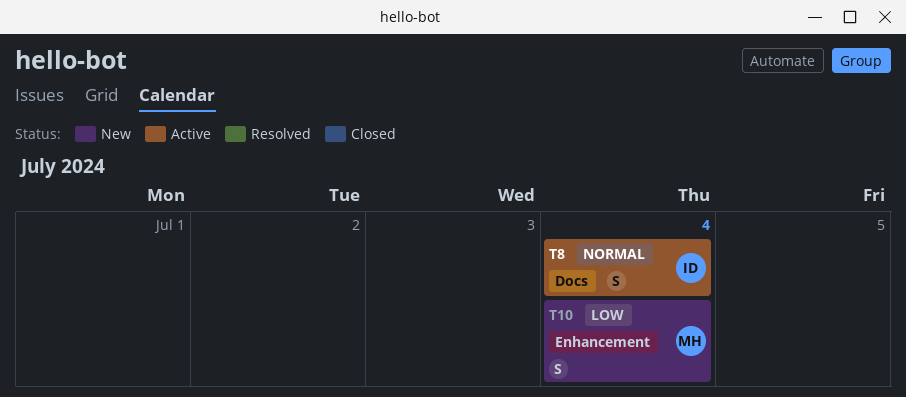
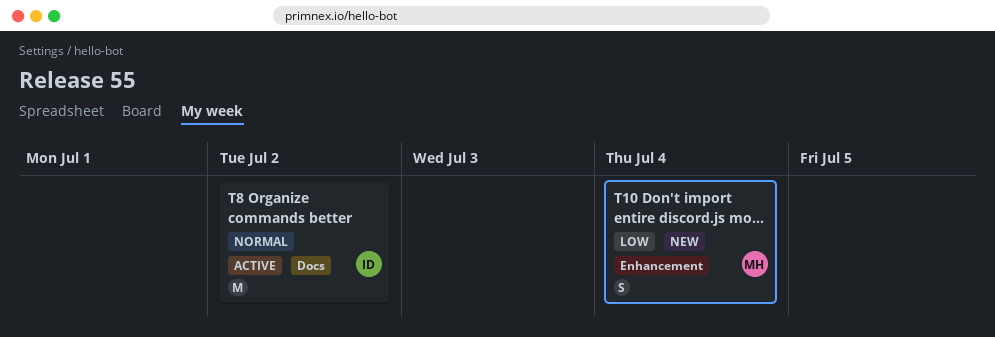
T8, estimate: S -> M
T8, due: Jul 4 -> Jul 2

